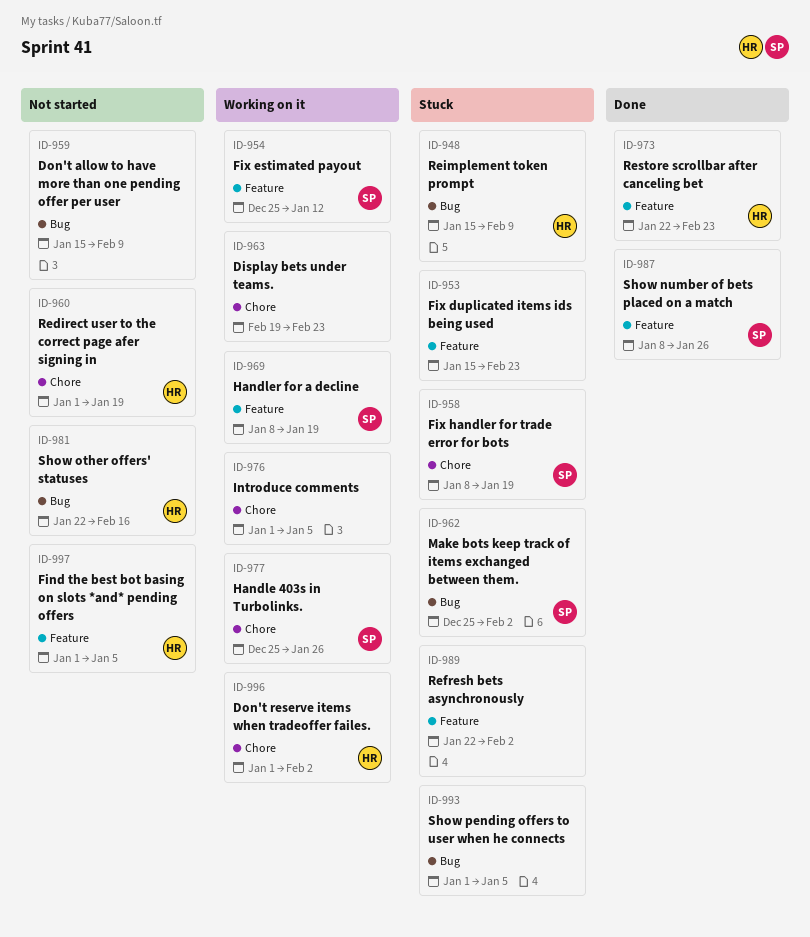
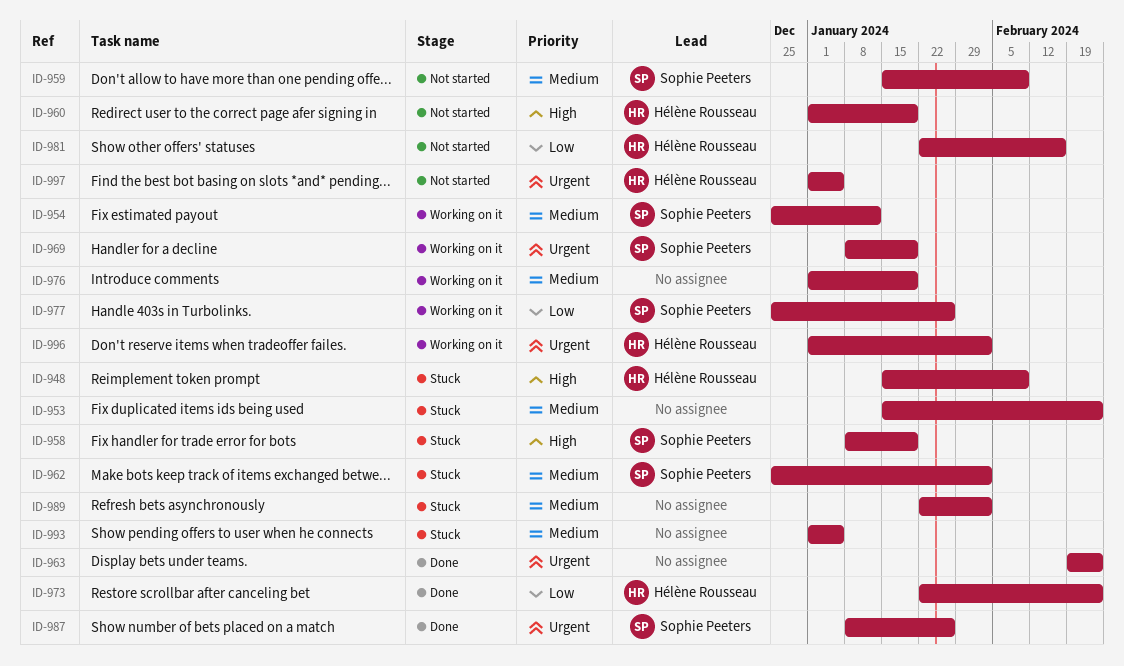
ID-959, owner: none -> Sophie Peeters
ID-963, status: Working on it -> Done
ID-976, due: Jan 5 -> Jan 19

